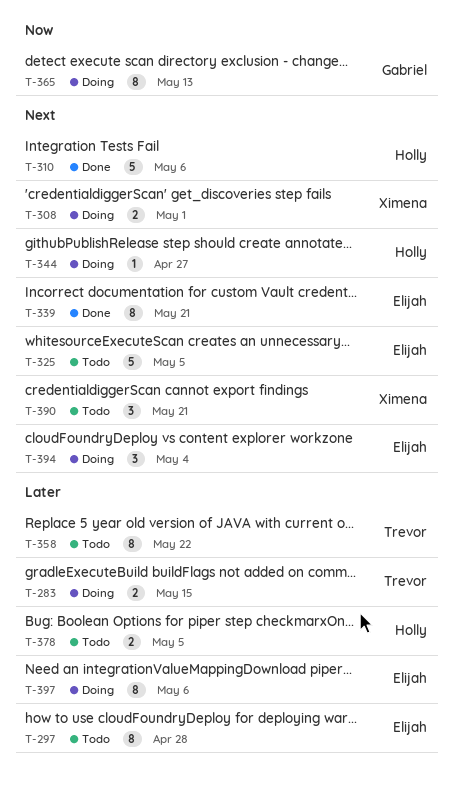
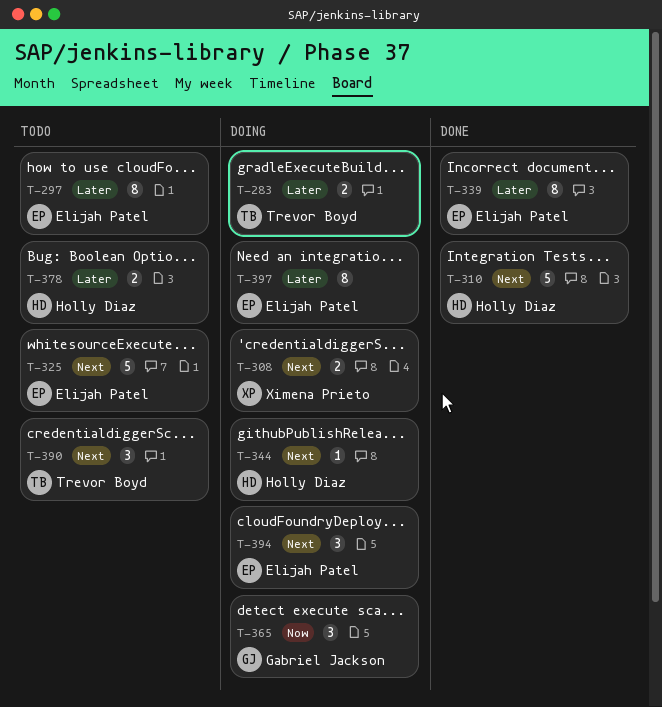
T-339, priority: Next -> Later
T-358: present -> none
T-365, estimate: 8 -> 3
T-390, owner: Ximena Prieto -> Trevor Boyd

